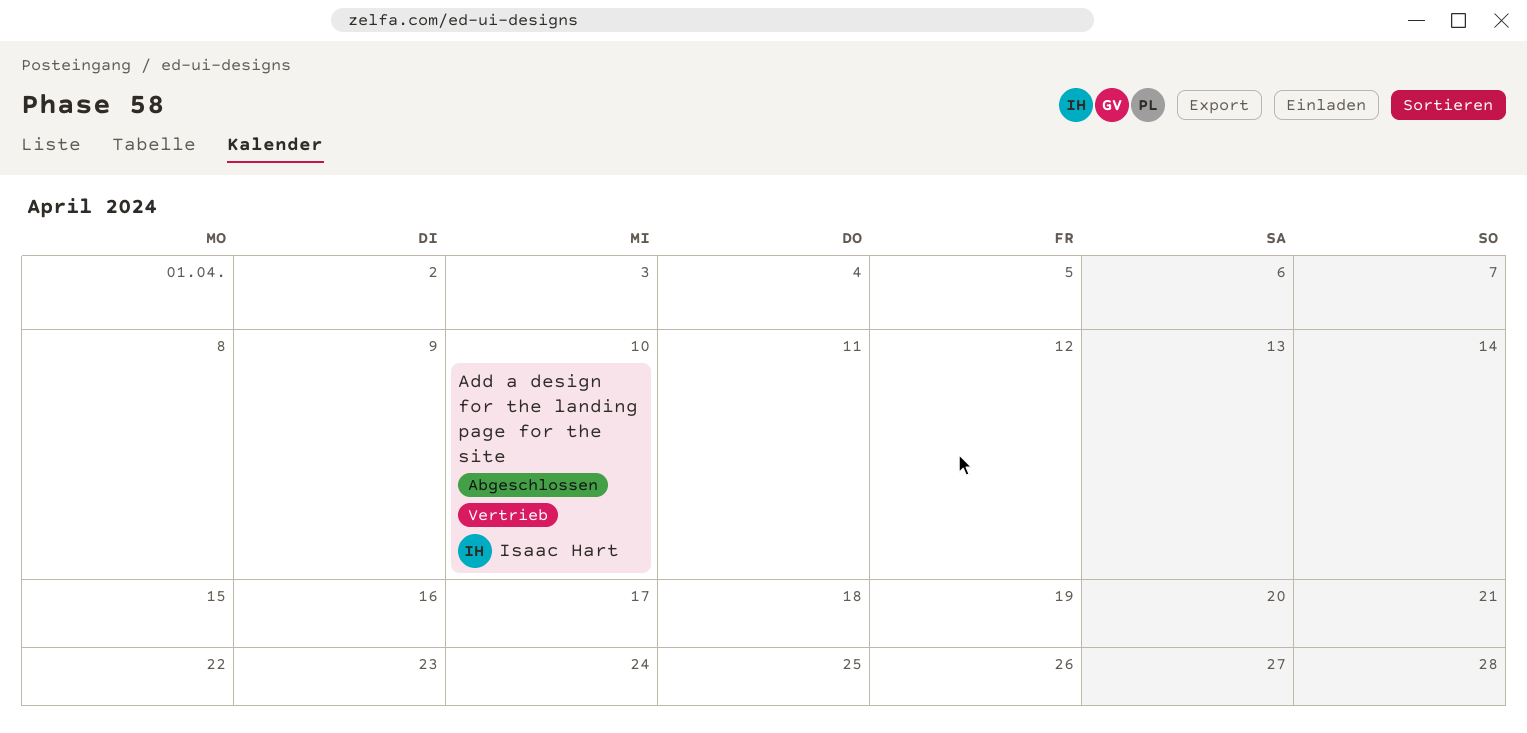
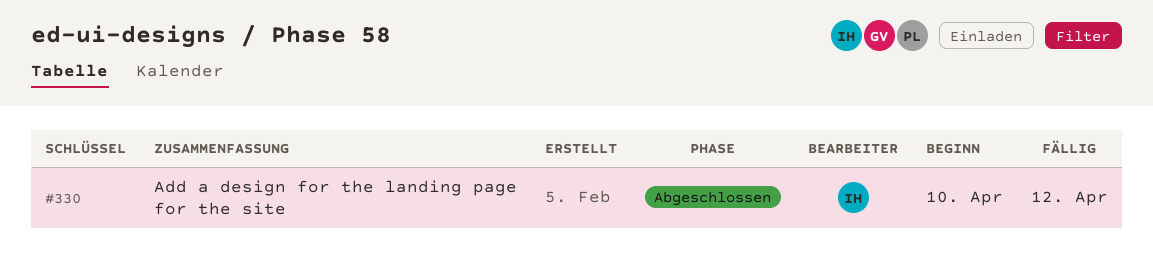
Add a design for the landing page for the site, due: Apr 10 -> Apr 12

